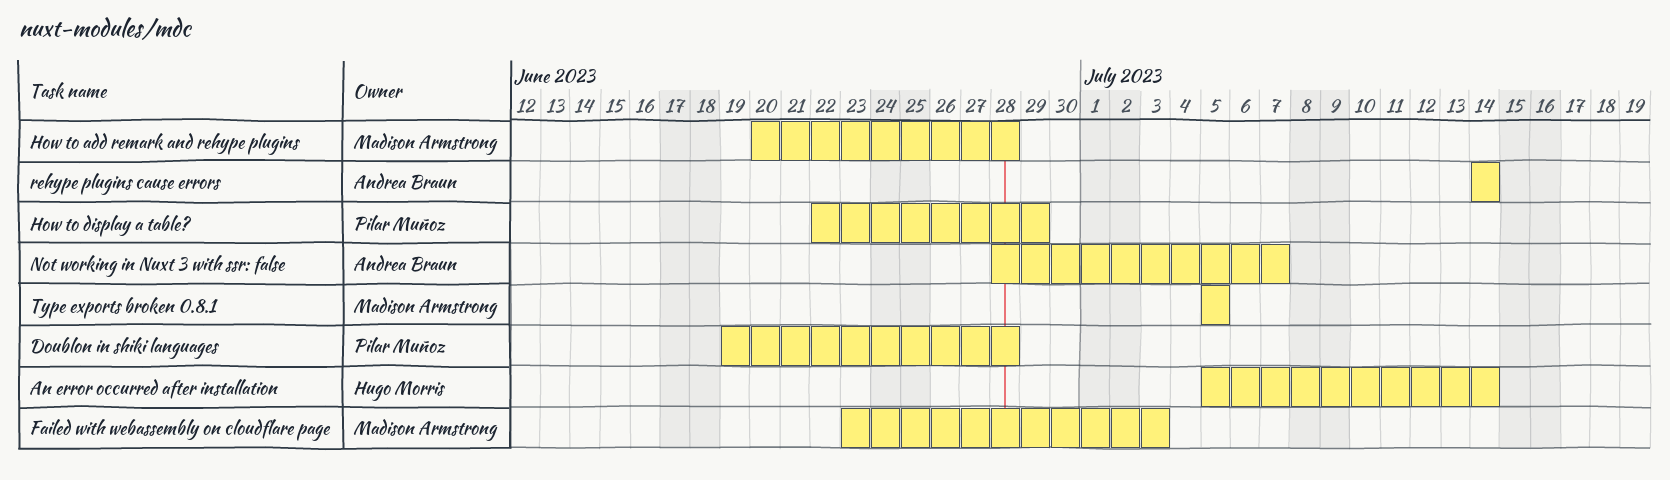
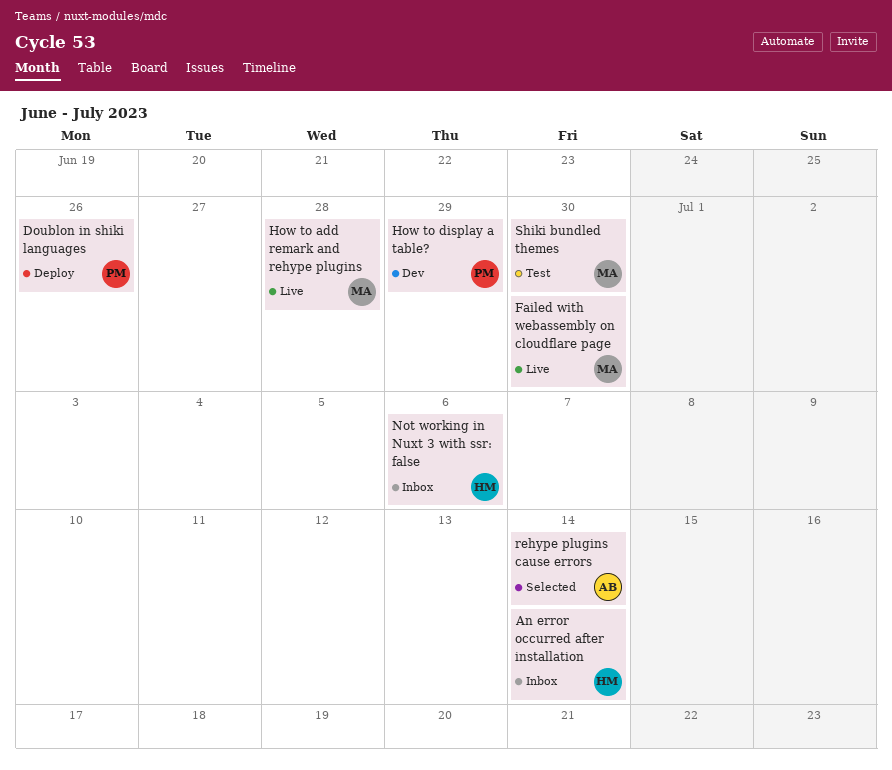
Doublon in shiki languages, due: Jun 28 -> Jun 26
Failed with webassembly on cloudflare page, due: Jul 3 -> Jun 30
Not working in Nuxt 3 with ssr: false, owner: Andrea Braun -> Hugo Morris
Not working in Nuxt 3 with ssr: false, due: Jul 7 -> Jul 6
Shiki bundled themes: none -> present
Type exports broken 0.8.1: present -> none

